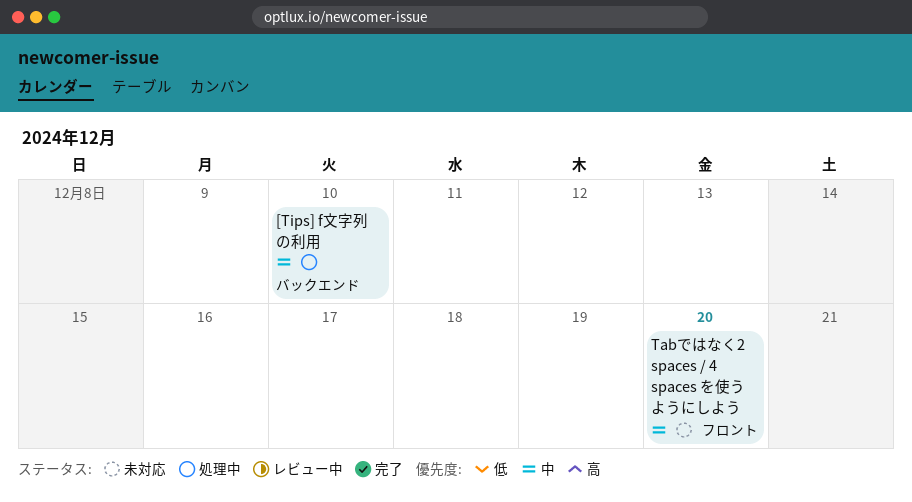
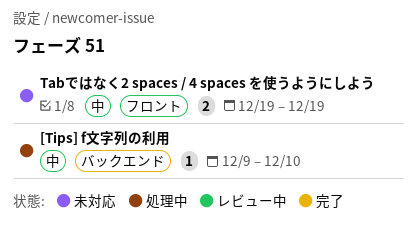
Tabではなく2 spaces / 4 spaces を使うようにしよう, due: Dec 20 -> Dec 19

